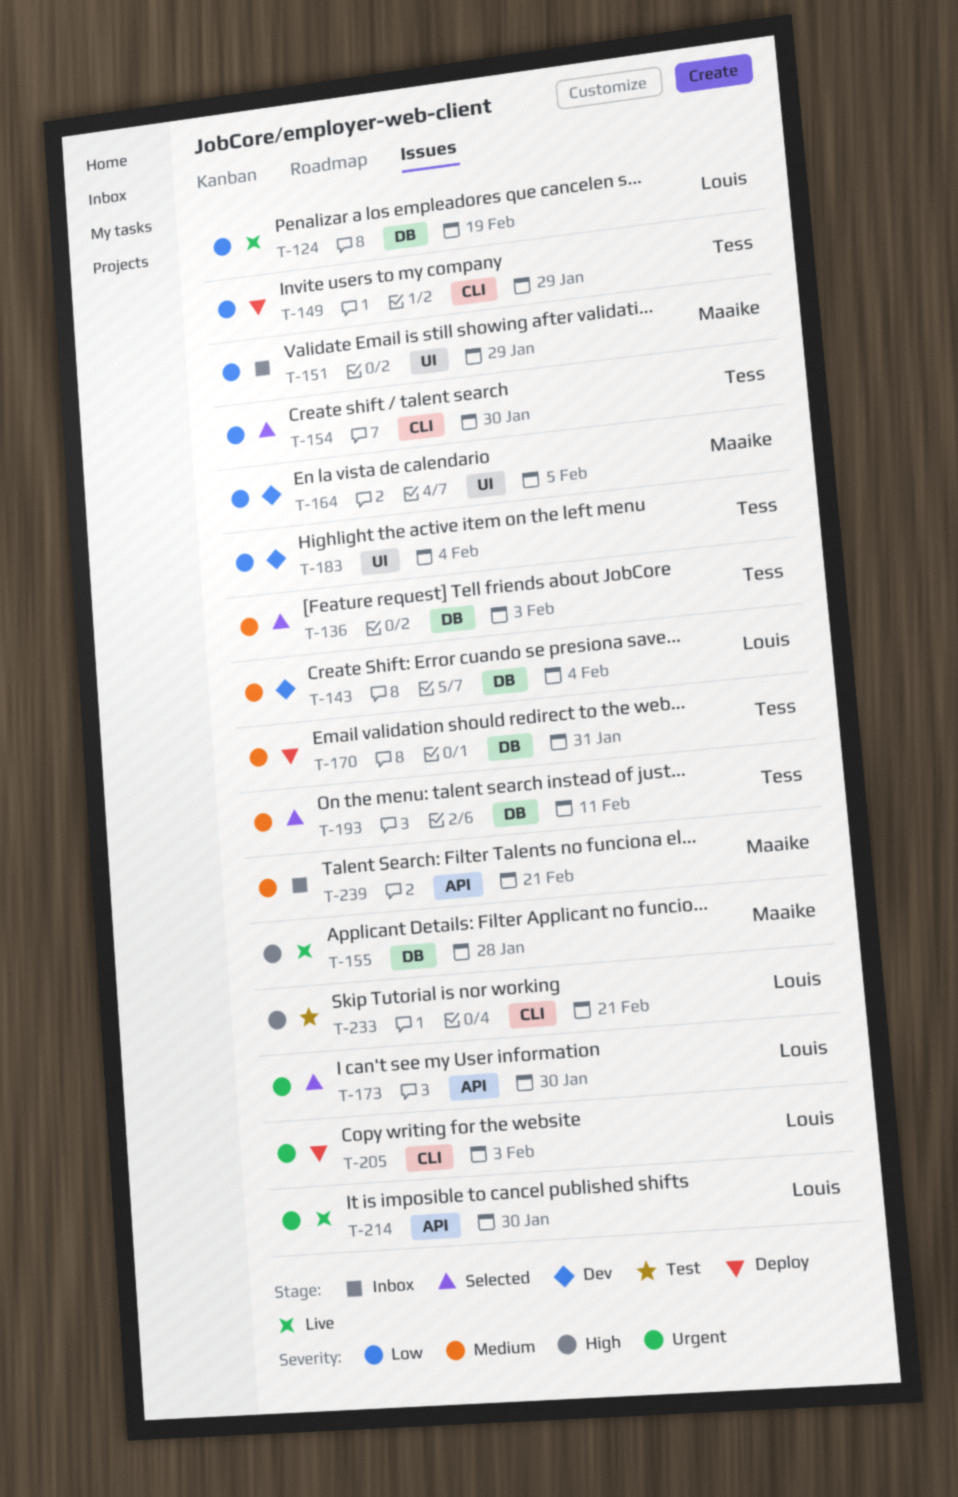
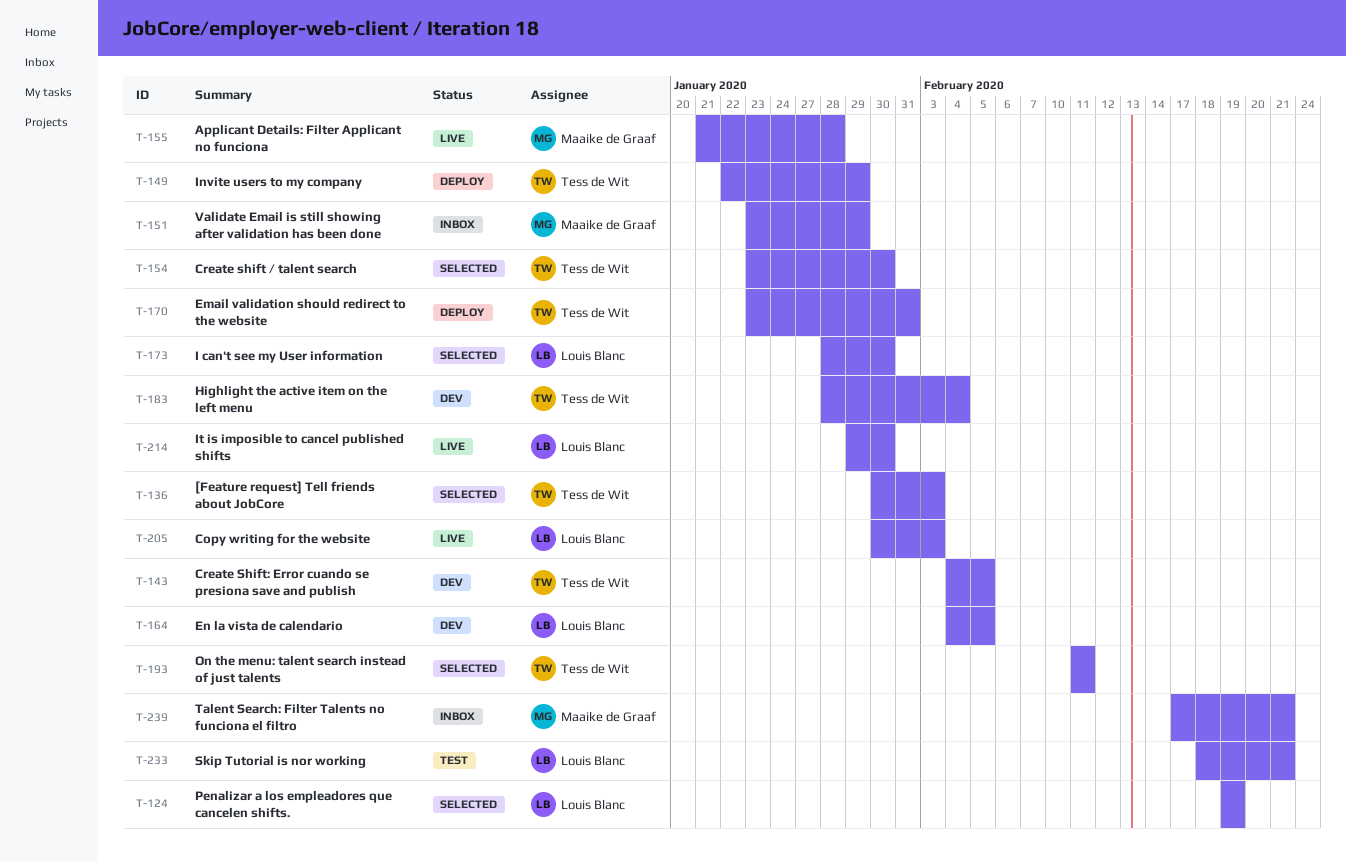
T-124, status: Live -> Selected
T-143, owner: Louis Blanc -> Tess de Wit
T-143, due: Feb 4 -> Feb 5
T-164, owner: Maaike de Graaf -> Louis Blanc
T-205, status: Deploy -> Live

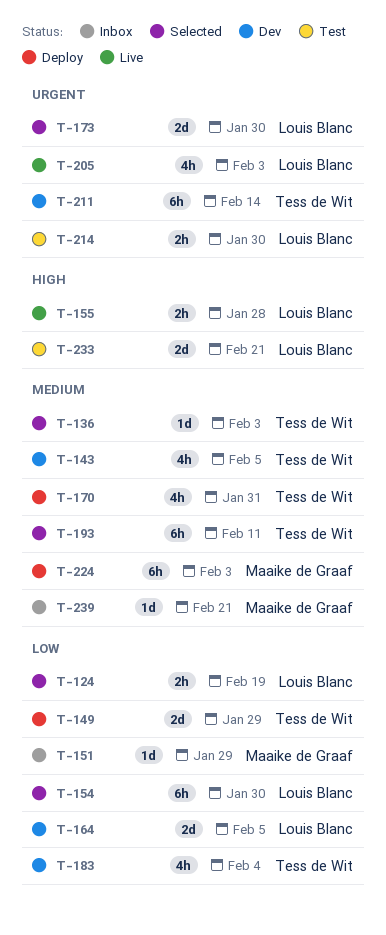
T-154, owner: Tess de Wit -> Louis Blanc
T-155, owner: Maaike de Graaf -> Louis Blanc
T-211: none -> present
T-214, status: Live -> Test
T-224: none -> present

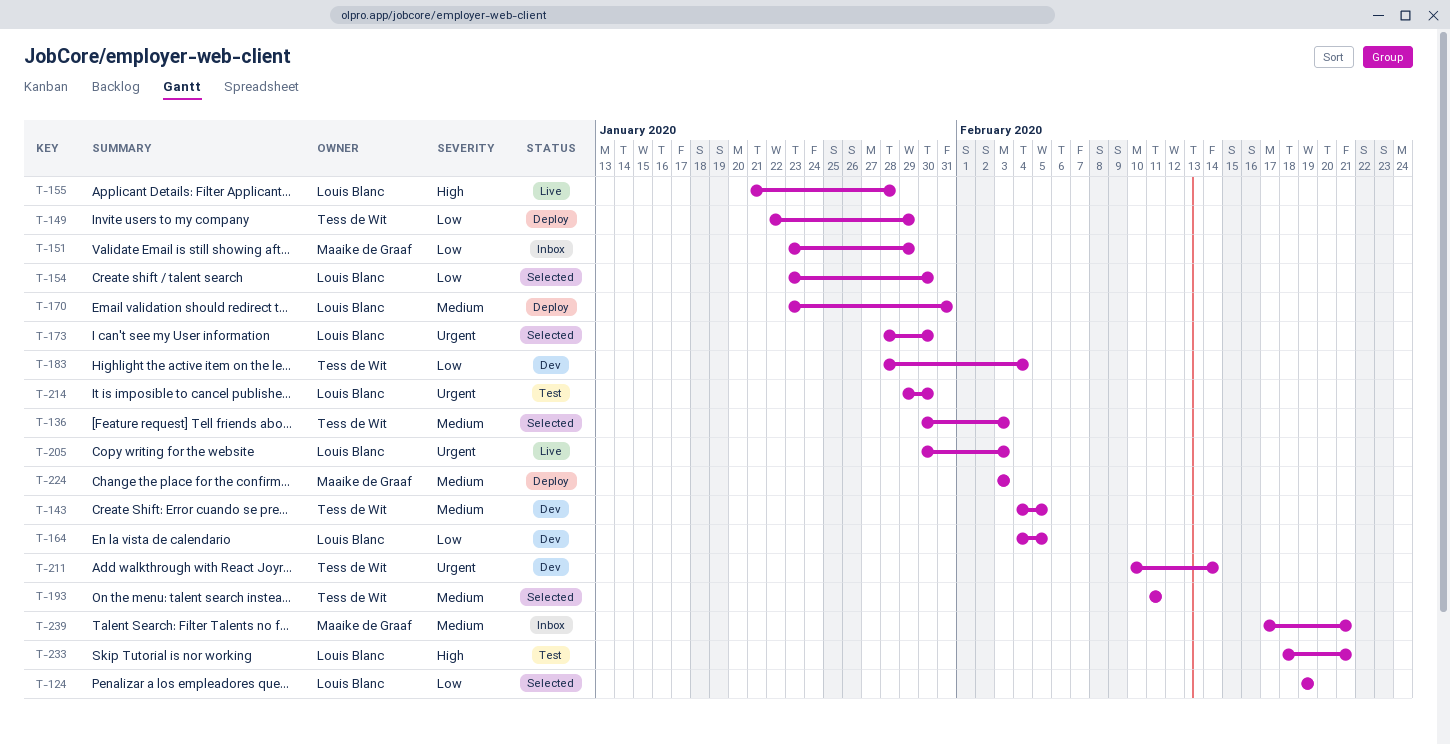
T-170, owner: Tess de Wit -> Louis Blanc

